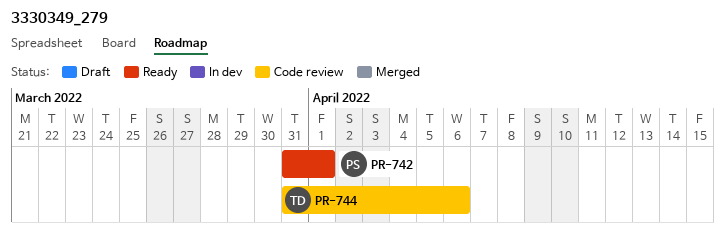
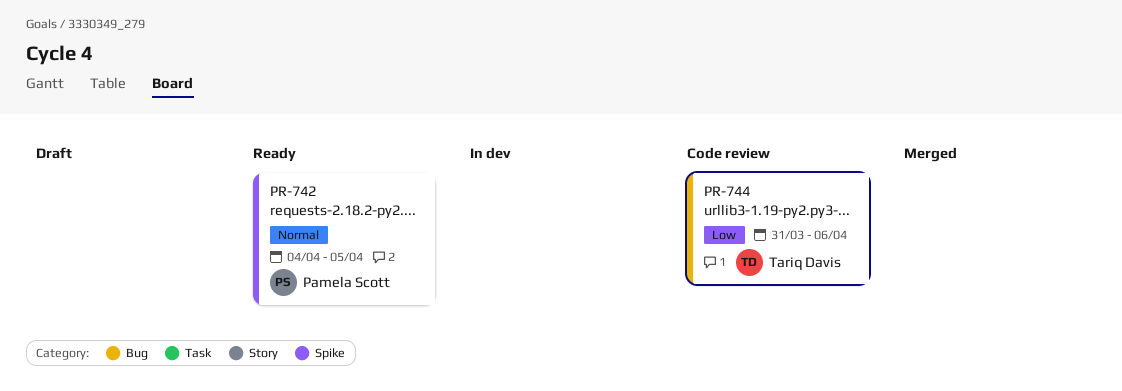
PR-742, start: Mar 31 -> Apr 4
PR-742, due: Apr 1 -> Apr 5

